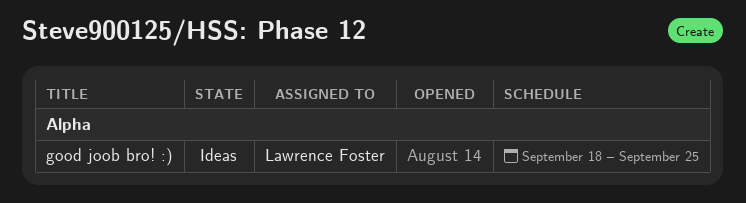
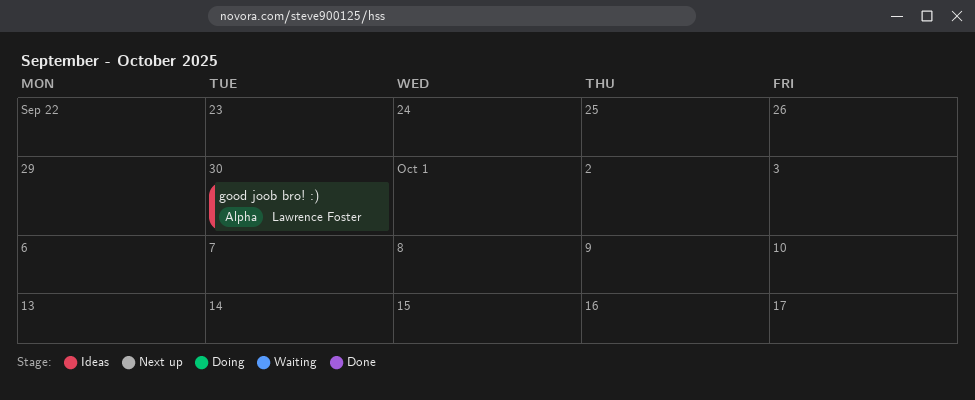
good joob bro! :), due: Sep 25 -> Sep 30

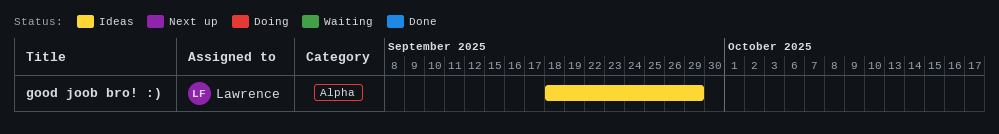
good joob bro! :), due: Sep 30 -> Sep 29

